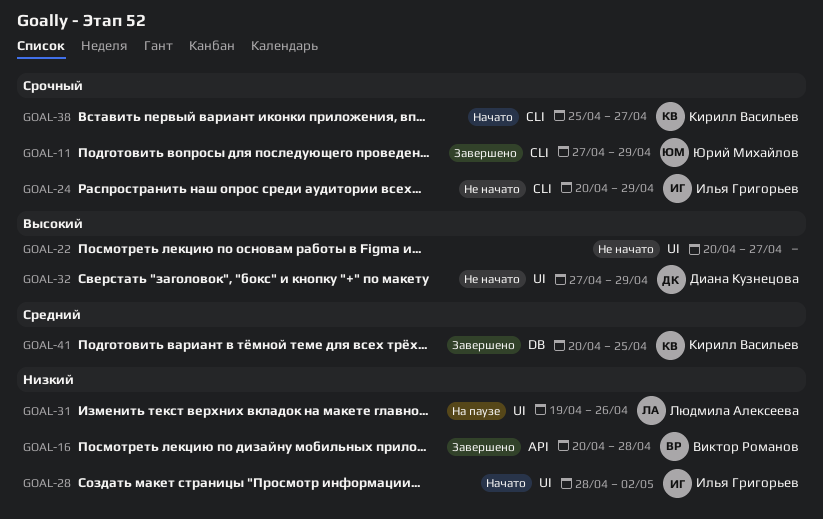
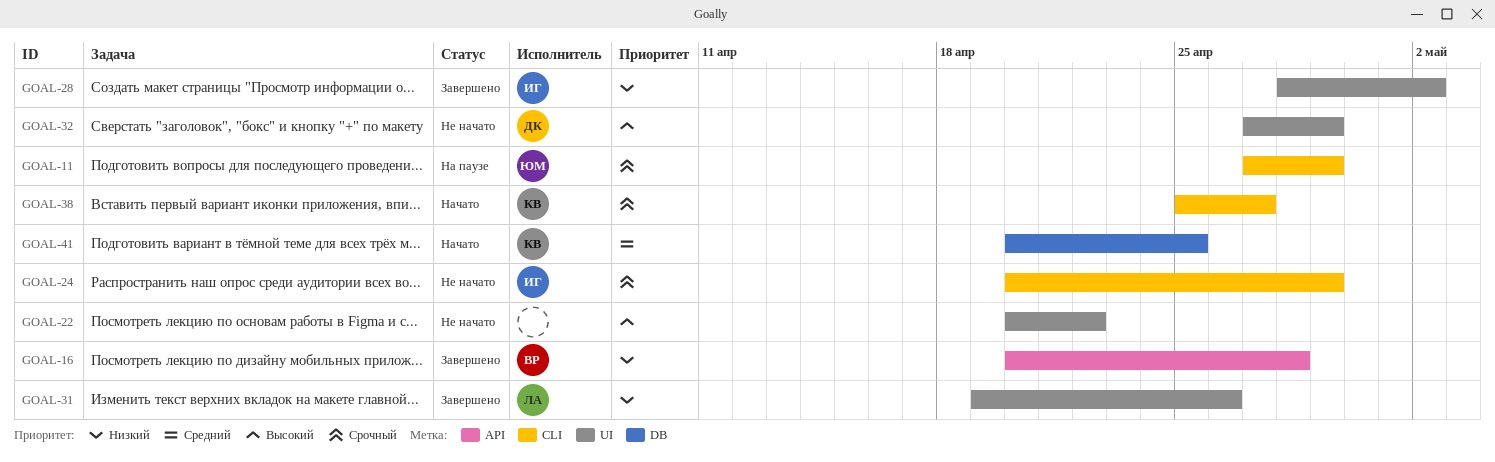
GOAL-11, status: Завершено -> На паузе
GOAL-22, due: Apr 27 -> Apr 22
GOAL-28, status: Начато -> Завершено
GOAL-31, status: На паузе -> Завершено
GOAL-41, status: Завершено -> Начато

